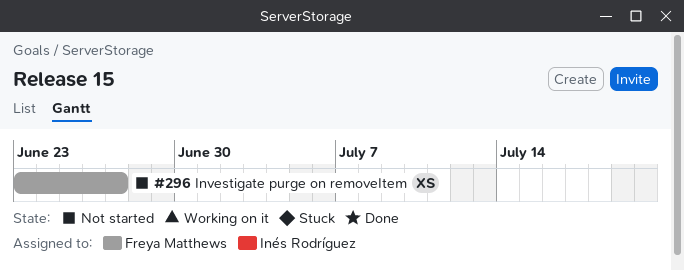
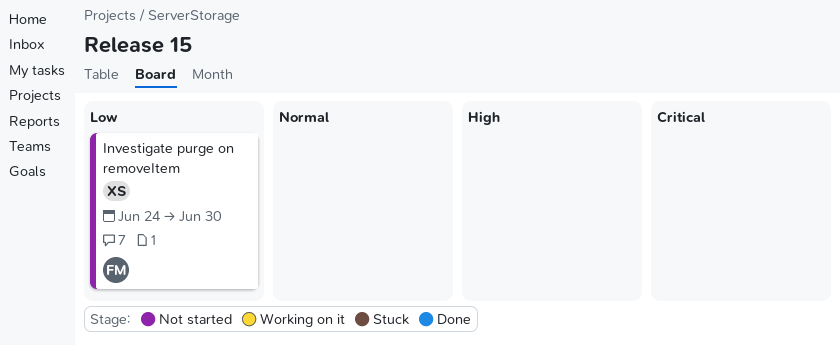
Investigate purge on removeItem, start: Jun 23 -> Jun 24
Investigate purge on removeItem, due: Jun 27 -> Jun 30

